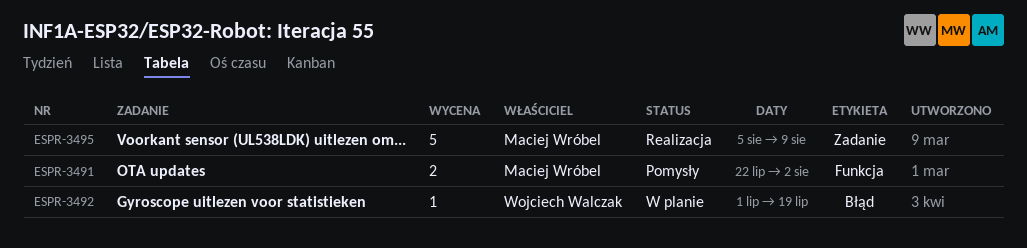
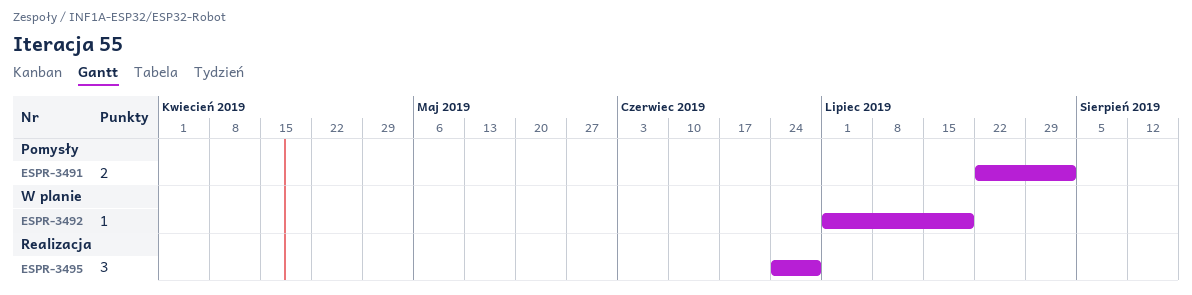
ESPR-3495, estimate: 5 -> 3
ESPR-3495, start: Aug 5 -> Jun 24
ESPR-3495, due: Aug 9 -> Jun 28

